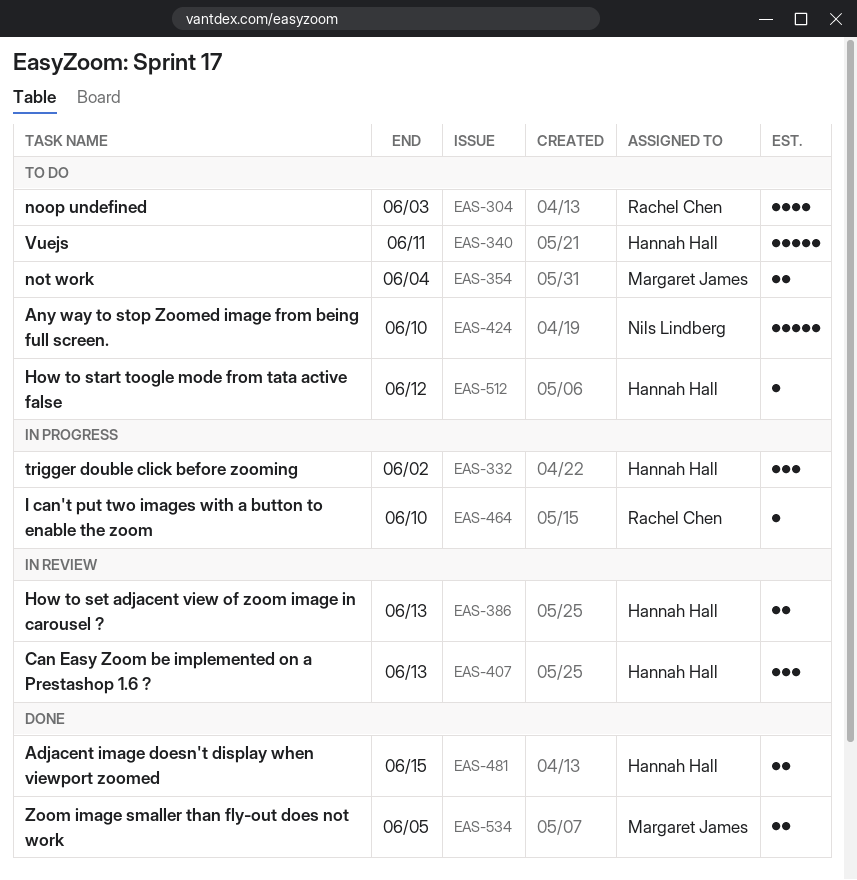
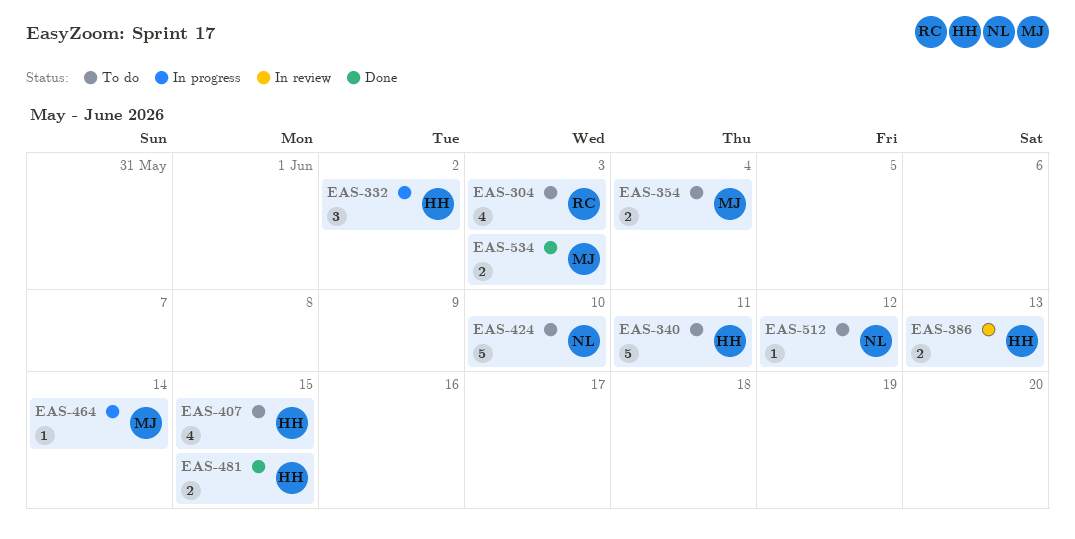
EAS-407, status: In review -> To do
EAS-407, estimate: 3 -> 4
EAS-407, due: Jun 13 -> Jun 15
EAS-464, owner: Rachel Chen -> Margaret James
EAS-464, due: Jun 10 -> Jun 14
EAS-512, owner: Hannah Hall -> Nils Lindberg
EAS-534, due: Jun 5 -> Jun 3

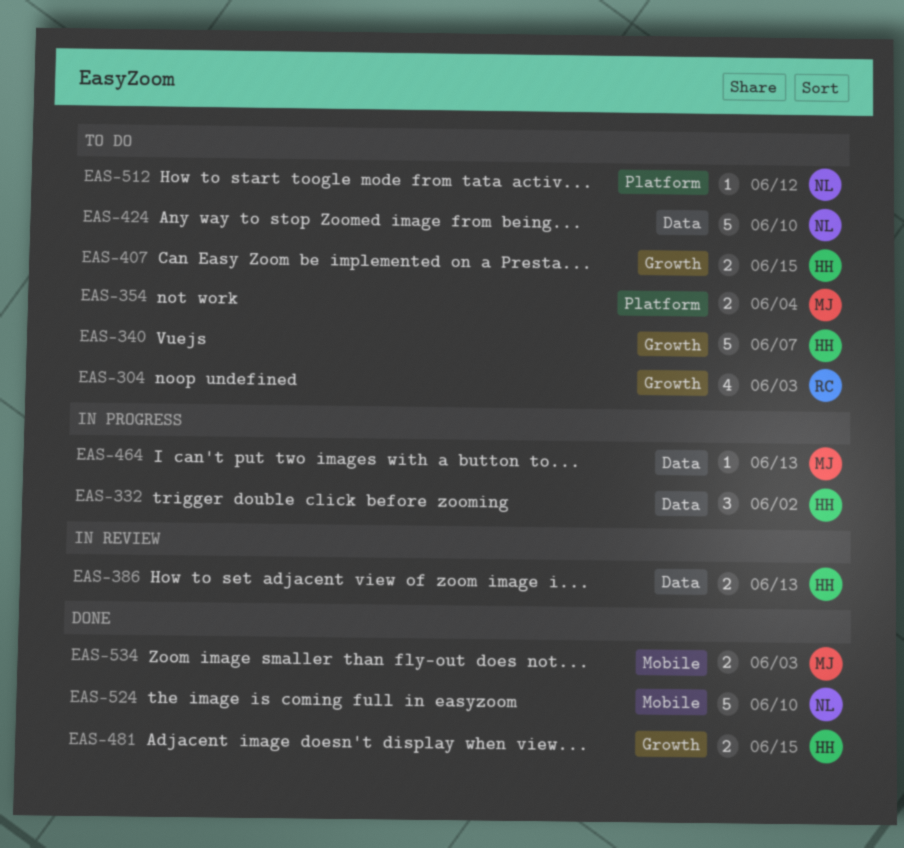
EAS-340, due: Jun 11 -> Jun 7
EAS-407, estimate: 4 -> 2
EAS-464, due: Jun 14 -> Jun 13
EAS-524: none -> present

